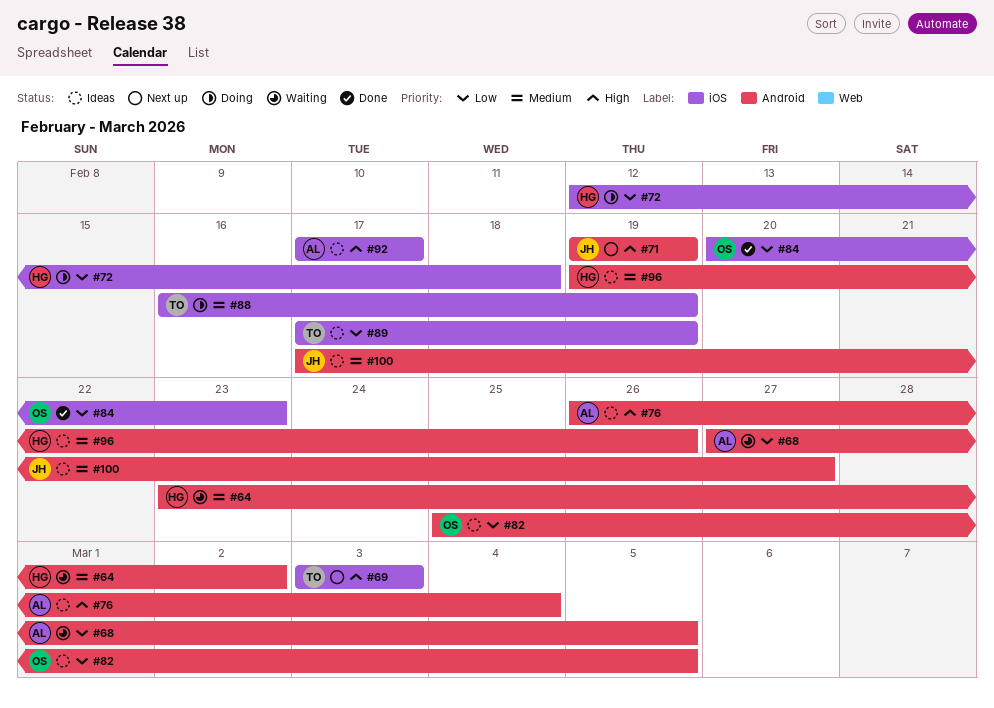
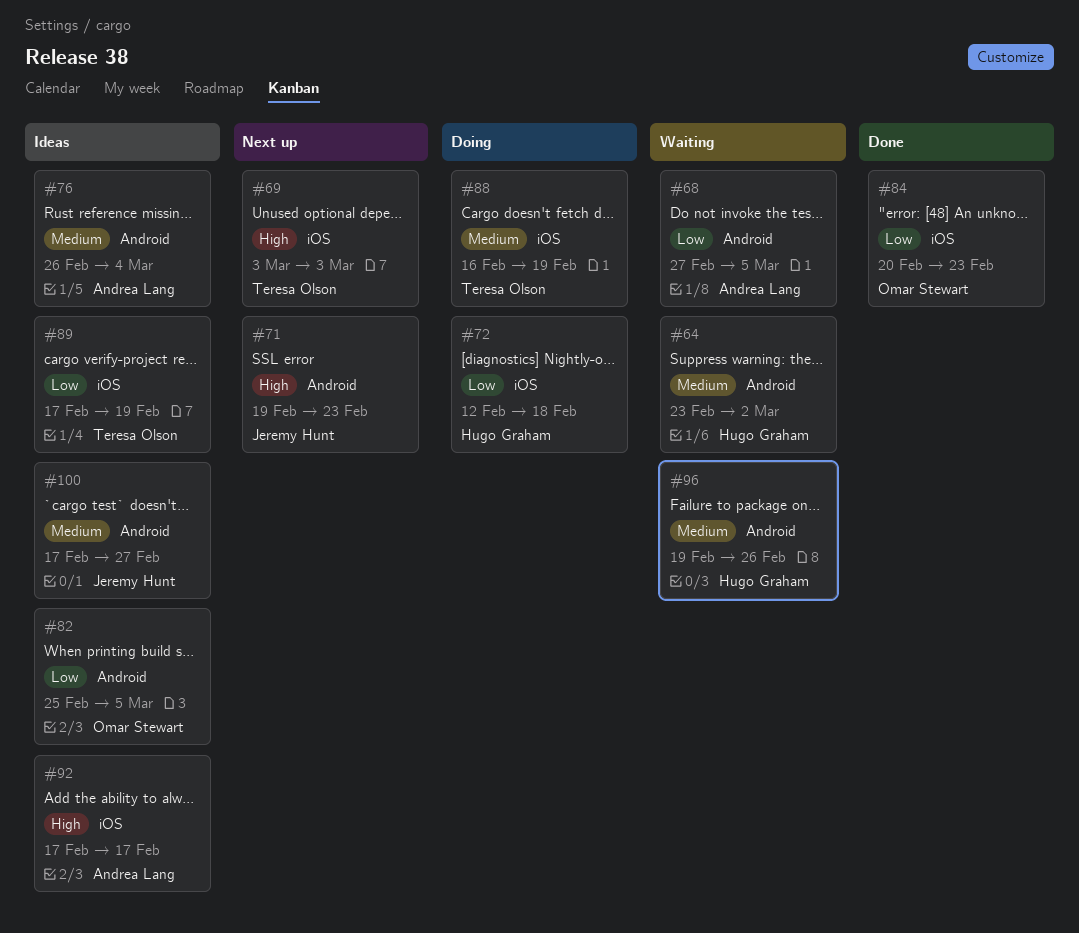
#71, due: Feb 19 -> Feb 23
#76, priority: High -> Medium
#96, status: Ideas -> Waiting

